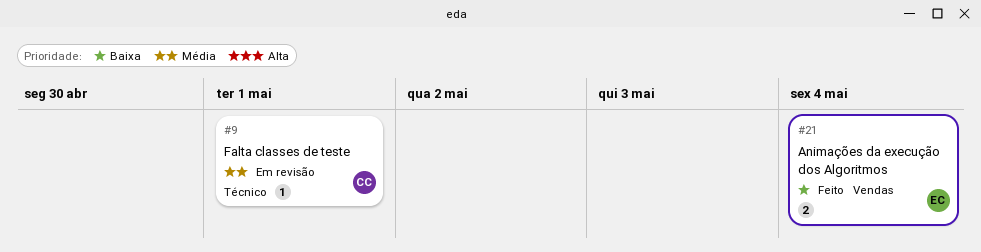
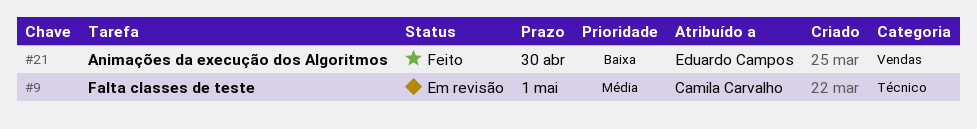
#21, due: May 4 -> Apr 30

